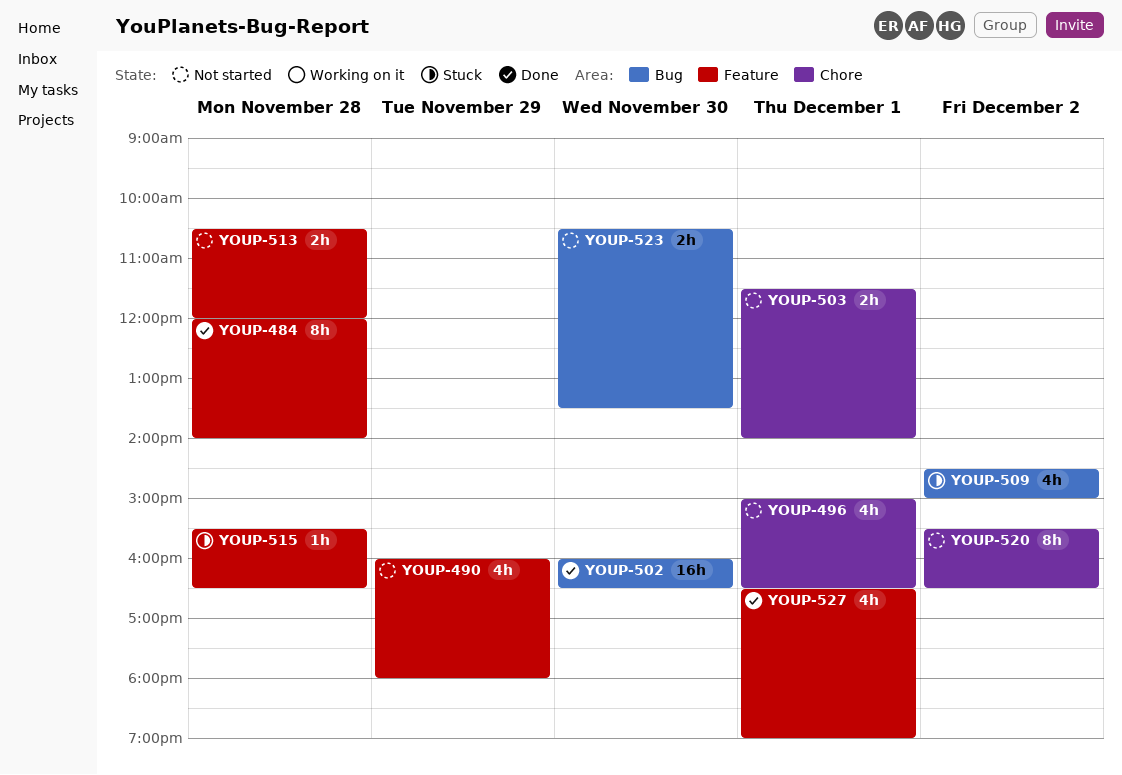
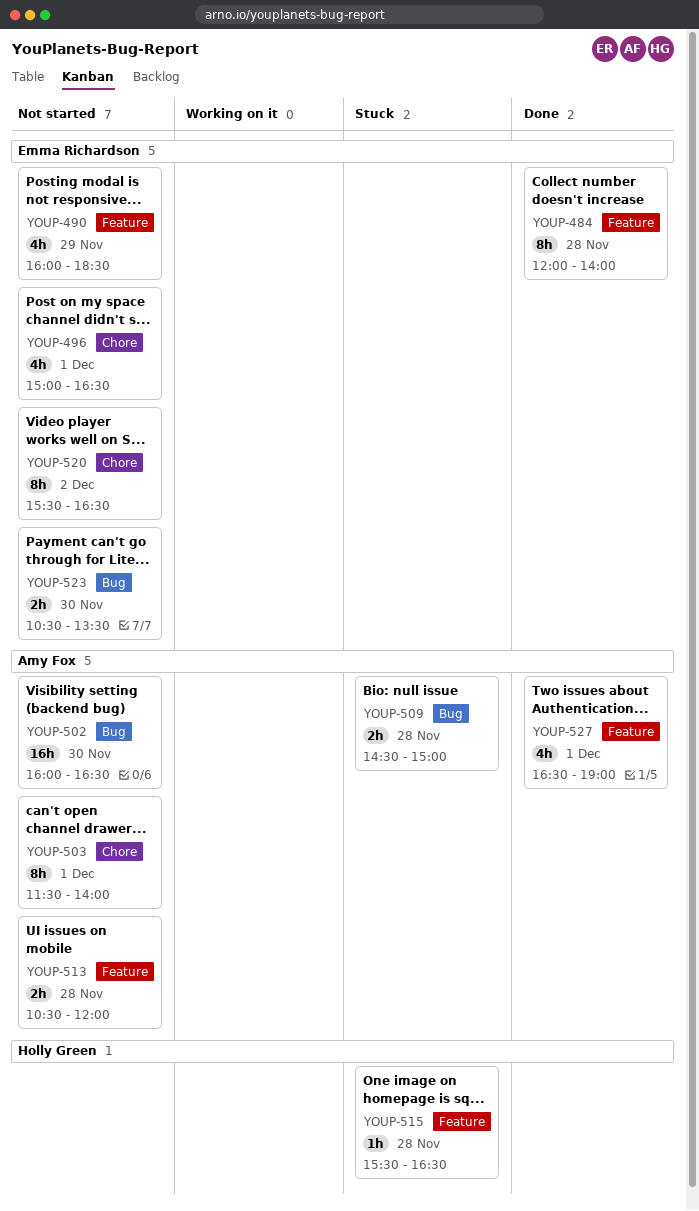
YOUP-490, ends: 18:00 -> 18:30
YOUP-502, status: Done -> Not started
YOUP-503, estimate: 2h -> 8h
YOUP-509, estimate: 4h -> 2h
YOUP-509, day: Dec 2 -> Nov 28

